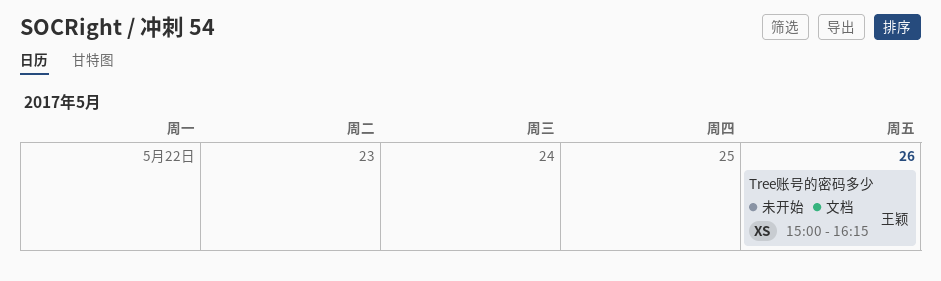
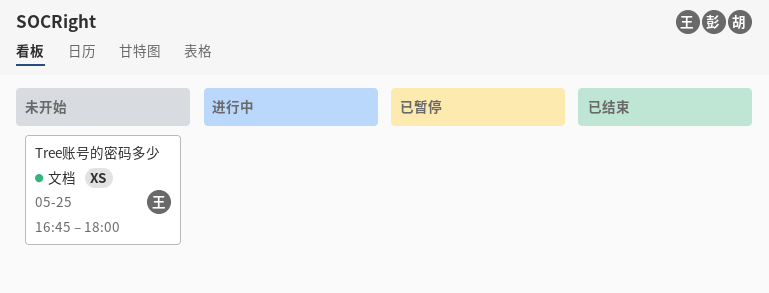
Tree账号的密码多少, day: May 26 -> May 25
Tree账号的密码多少, begins: 15:00 -> 16:45
Tree账号的密码多少, ends: 16:15 -> 18:00

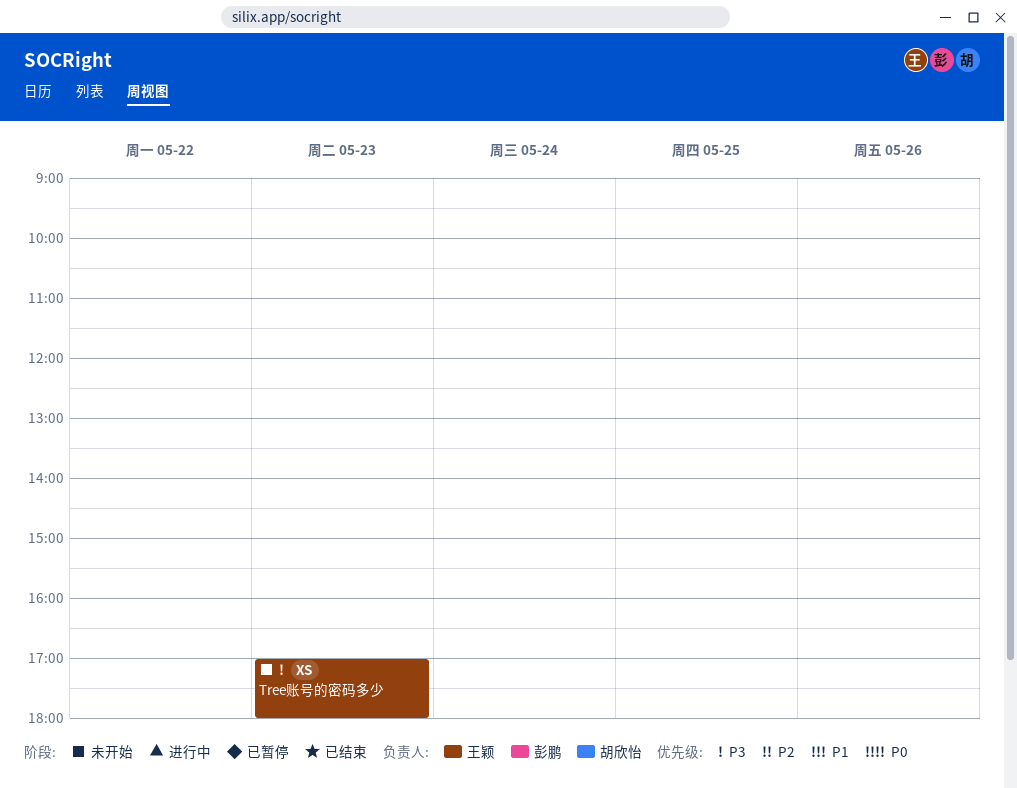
Tree账号的密码多少, day: May 25 -> May 23
Tree账号的密码多少, begins: 16:45 -> 17:00

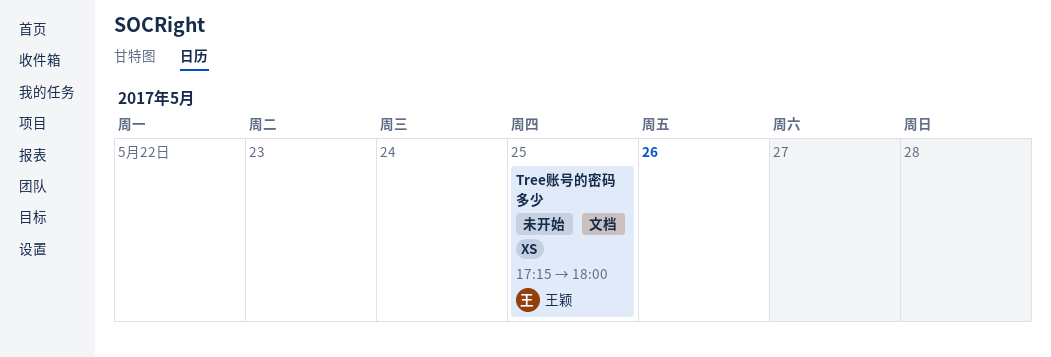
Tree账号的密码多少, day: May 23 -> May 25
Tree账号的密码多少, begins: 17:00 -> 17:15

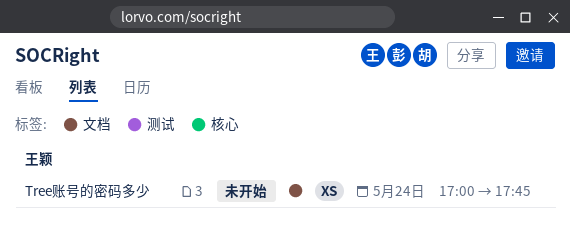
Tree账号的密码多少, day: May 25 -> May 24
Tree账号的密码多少, begins: 17:15 -> 17:00
Tree账号的密码多少, ends: 18:00 -> 17:45

